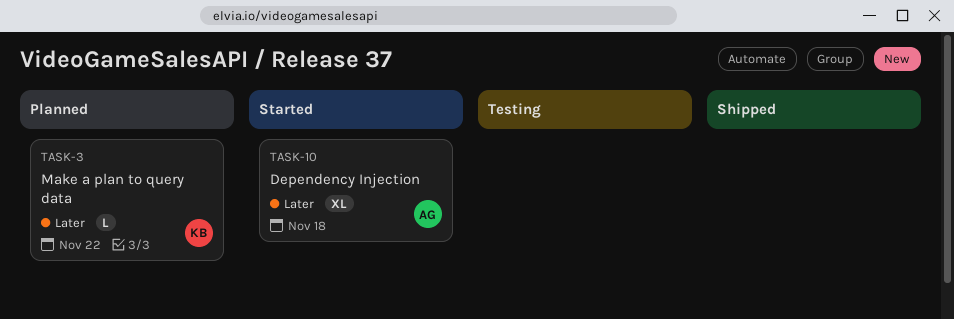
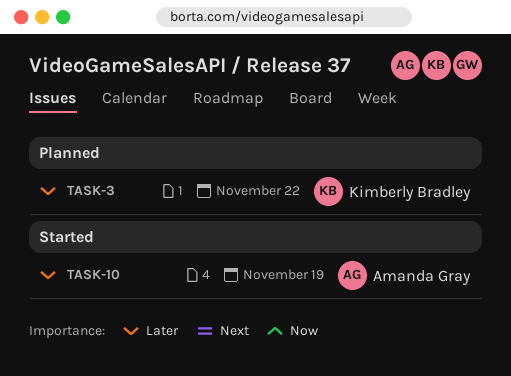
TASK-10, due: Nov 18 -> Nov 19

